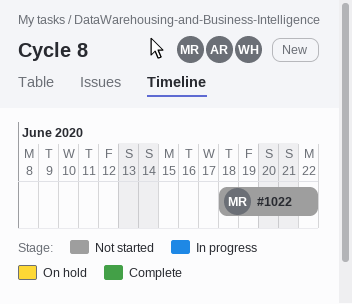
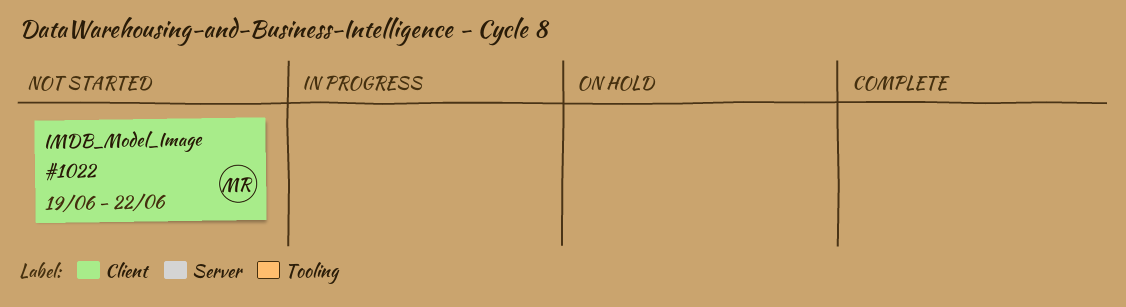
#1022, start: Jun 18 -> Jun 19

